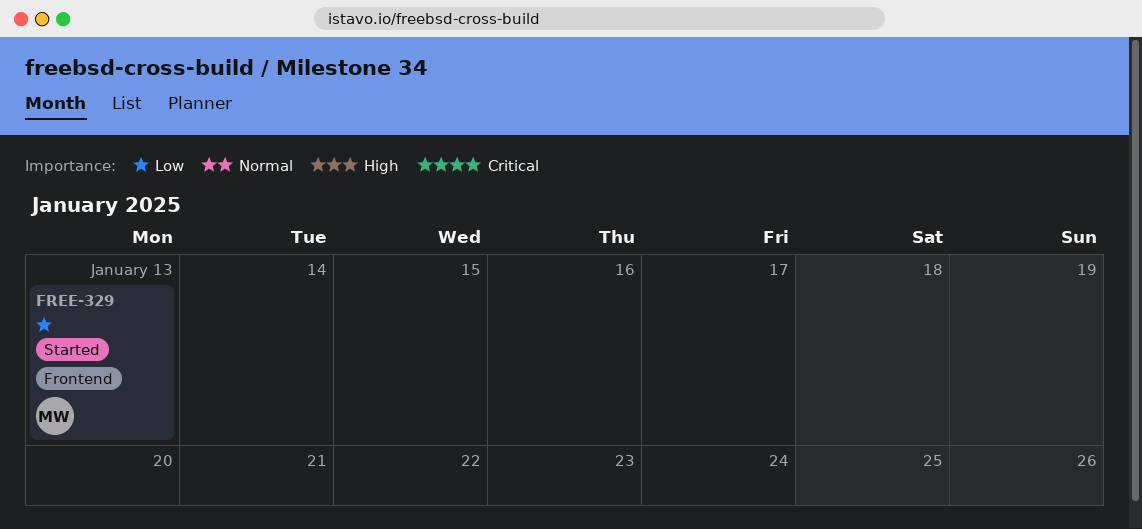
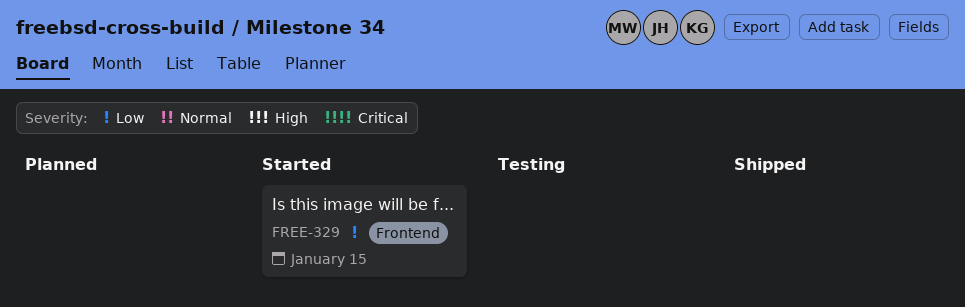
FREE-329, due: Jan 13 -> Jan 15

